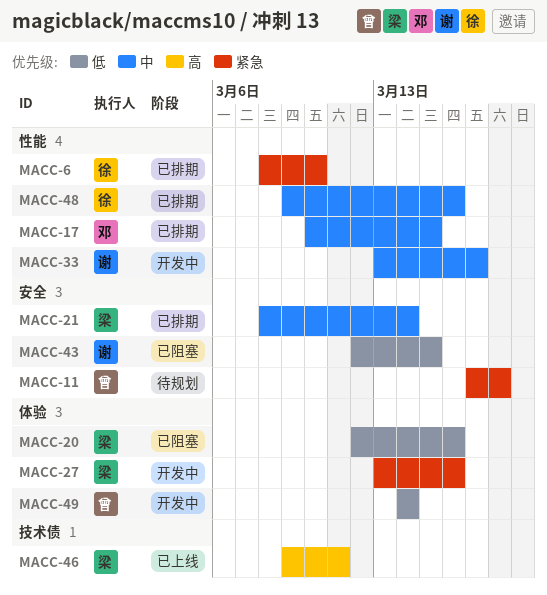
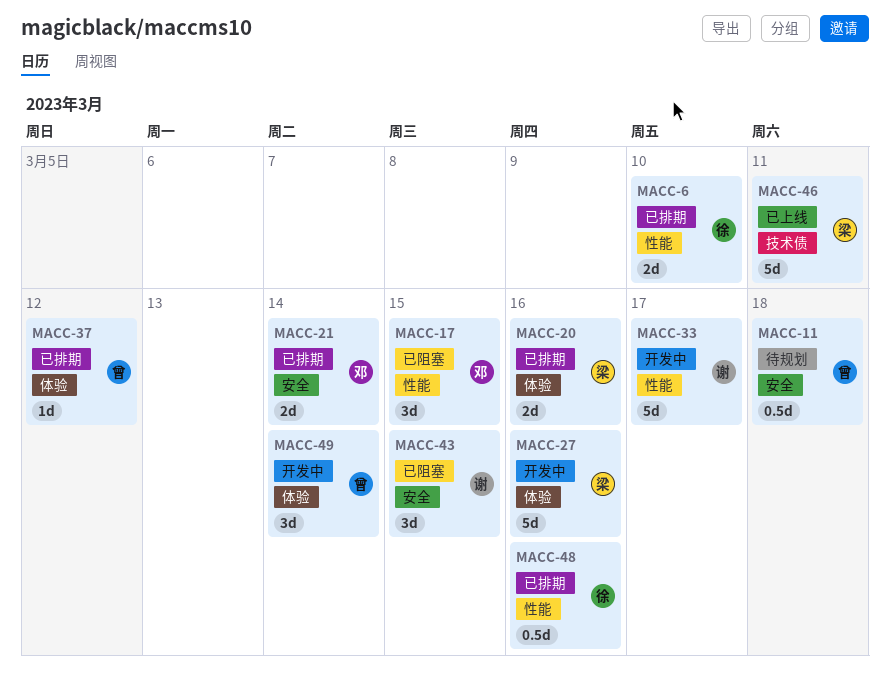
MACC-17, status: 已排期 -> 已阻塞
MACC-20, status: 已阻塞 -> 已排期
MACC-21, owner: 梁 -> 邓
MACC-37: none -> present

